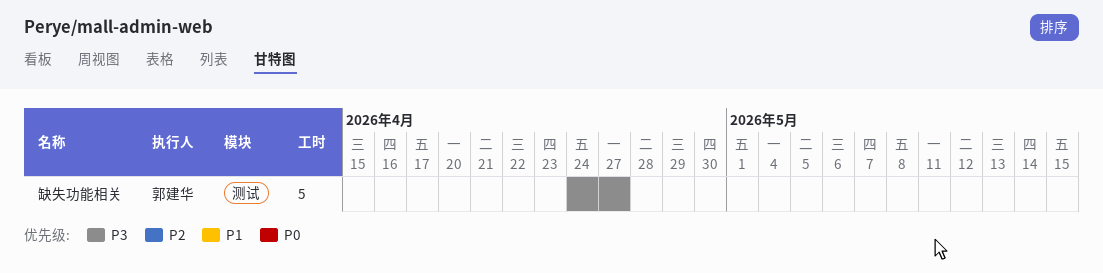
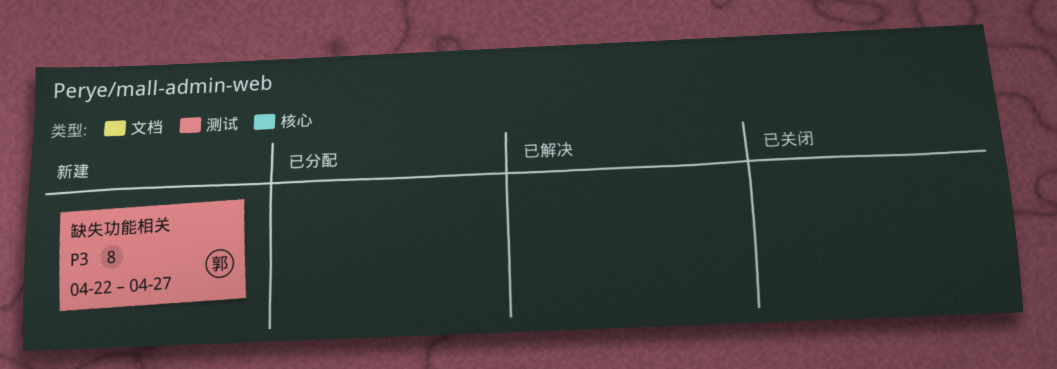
缺失功能相关, estimate: 5 -> 8
缺失功能相关, start: Apr 24 -> Apr 22

